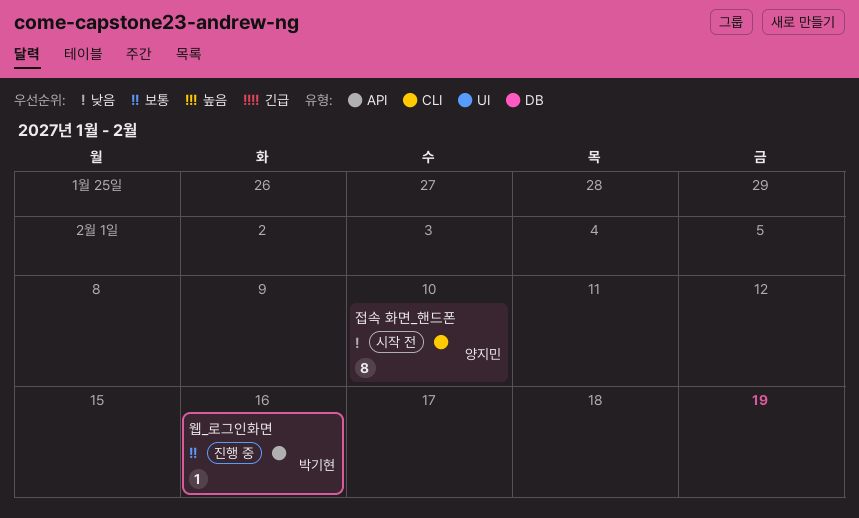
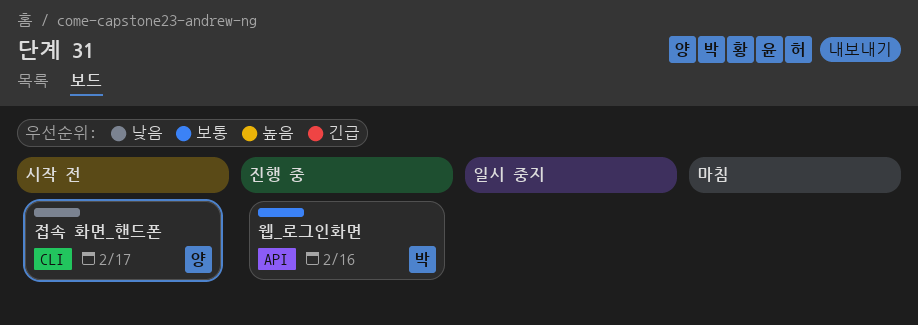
접속 화면_핸드폰, due: Feb 10 -> Feb 17

